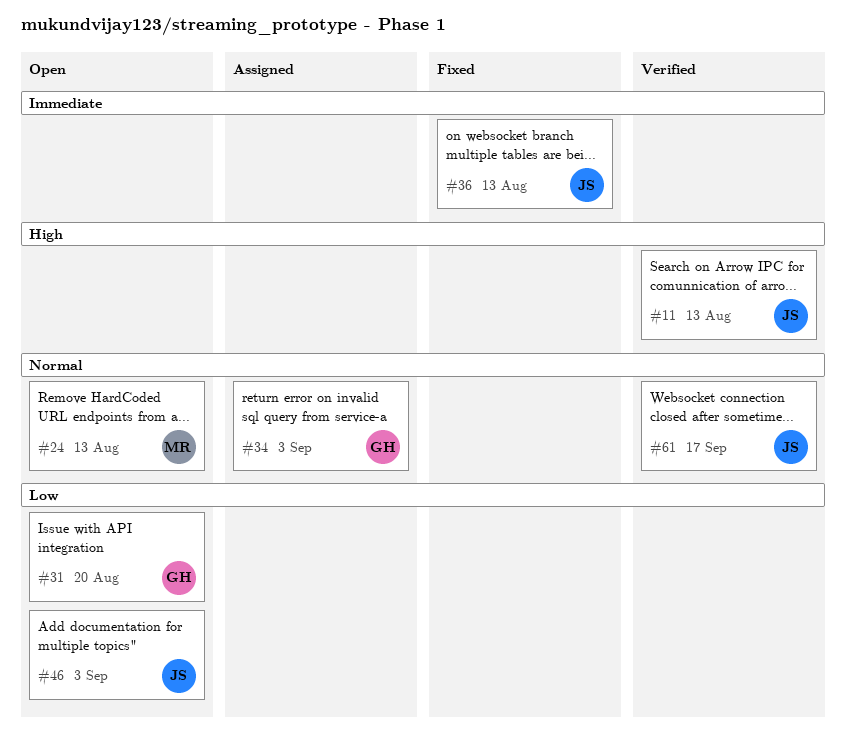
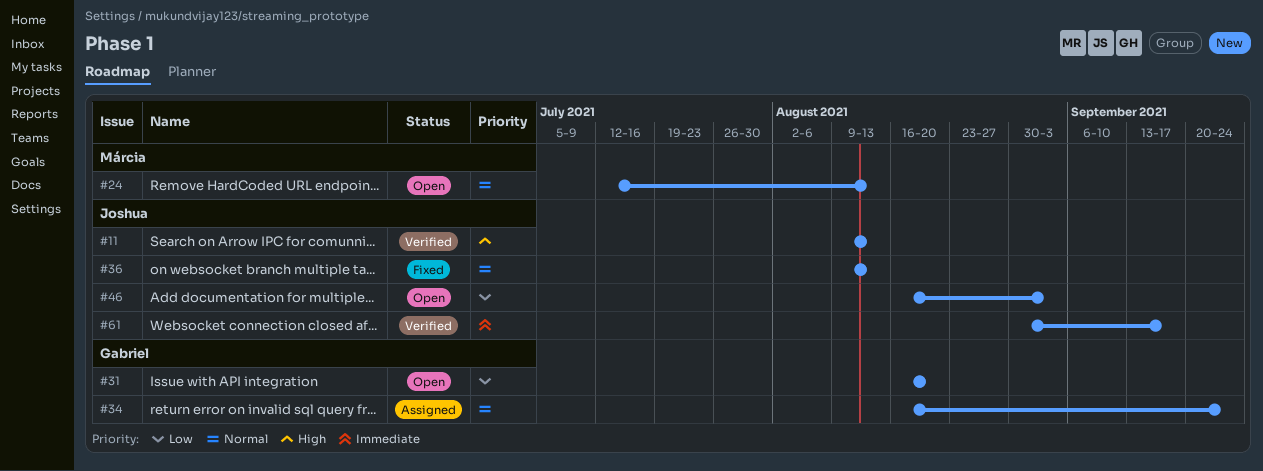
#34, due: Sep 3 -> Sep 24
#36, priority: Immediate -> Normal
#61, priority: Normal -> Immediate

